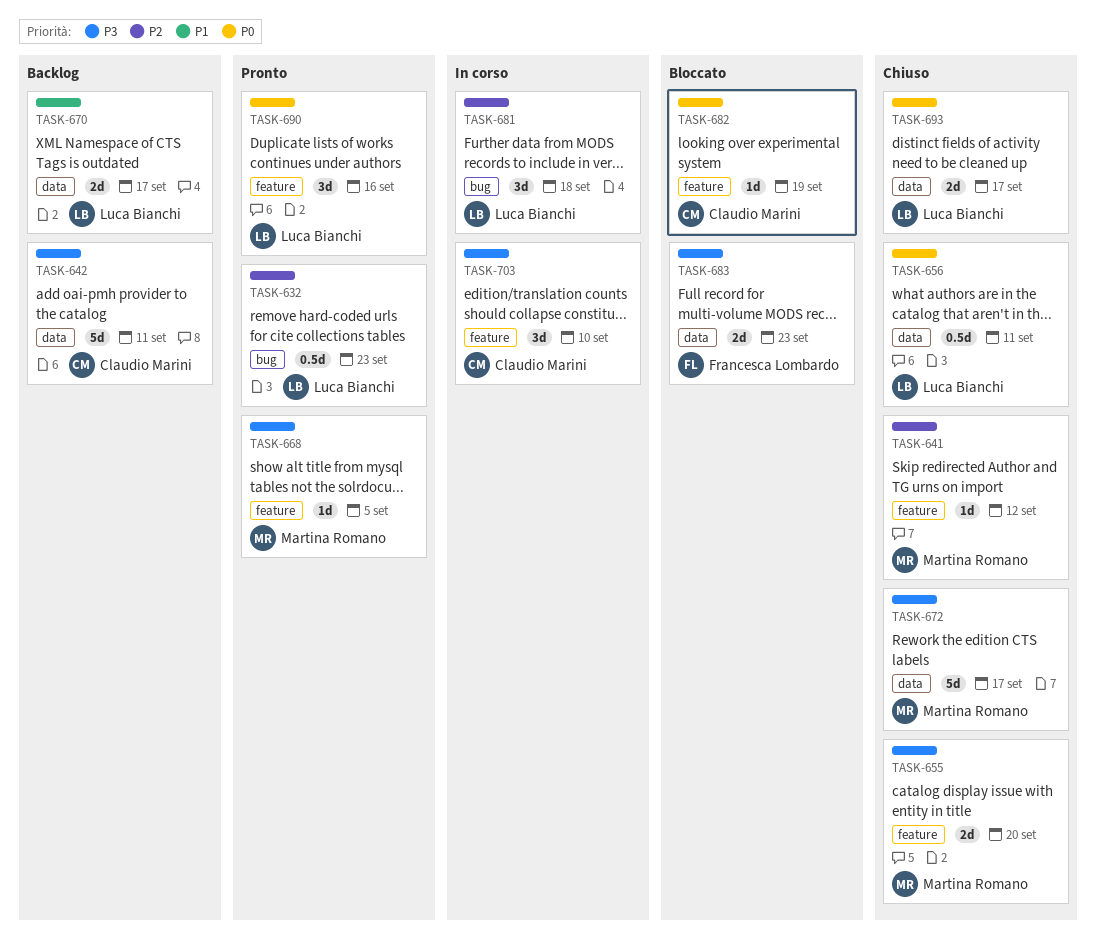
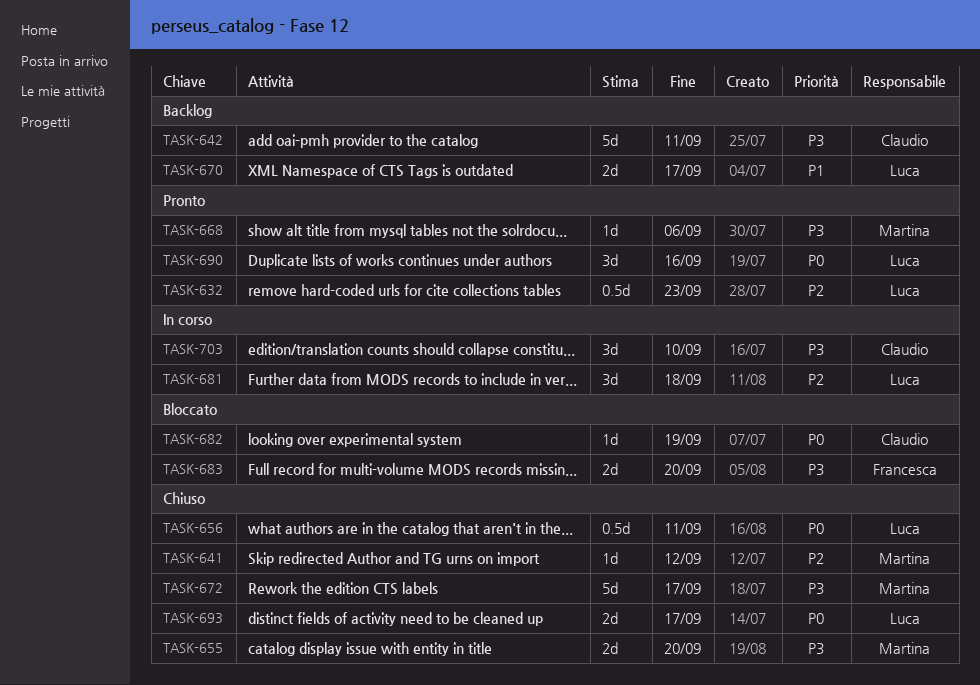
TASK-668, due: Sep 5 -> Sep 6
TASK-683, due: Sep 23 -> Sep 20

